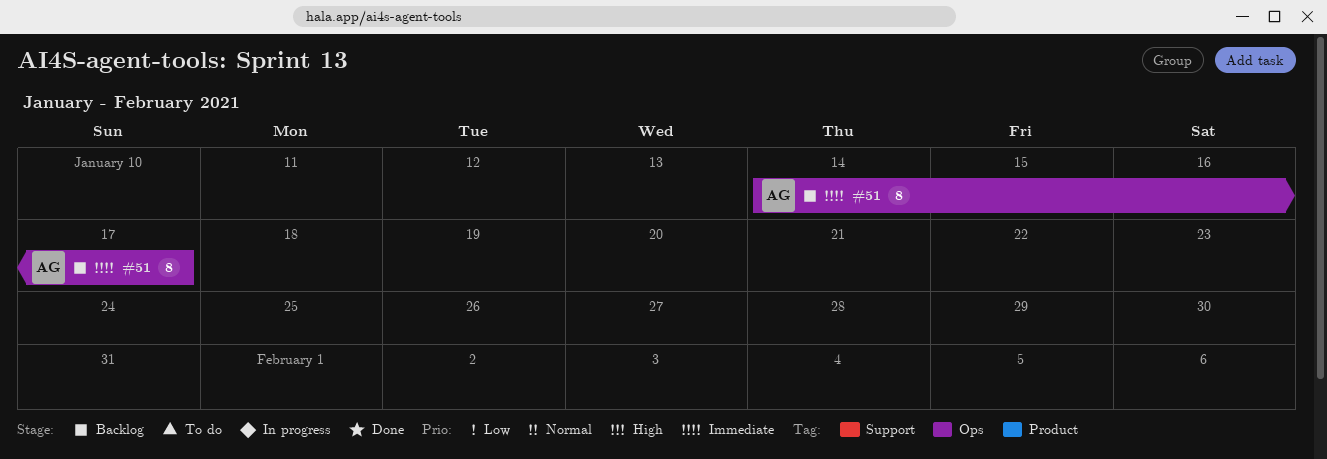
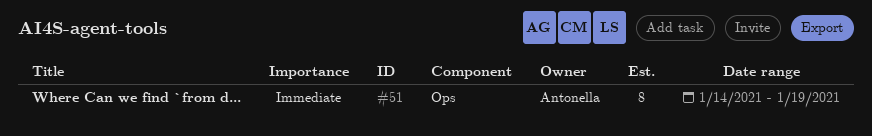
#51, due: Jan 17 -> Jan 19

